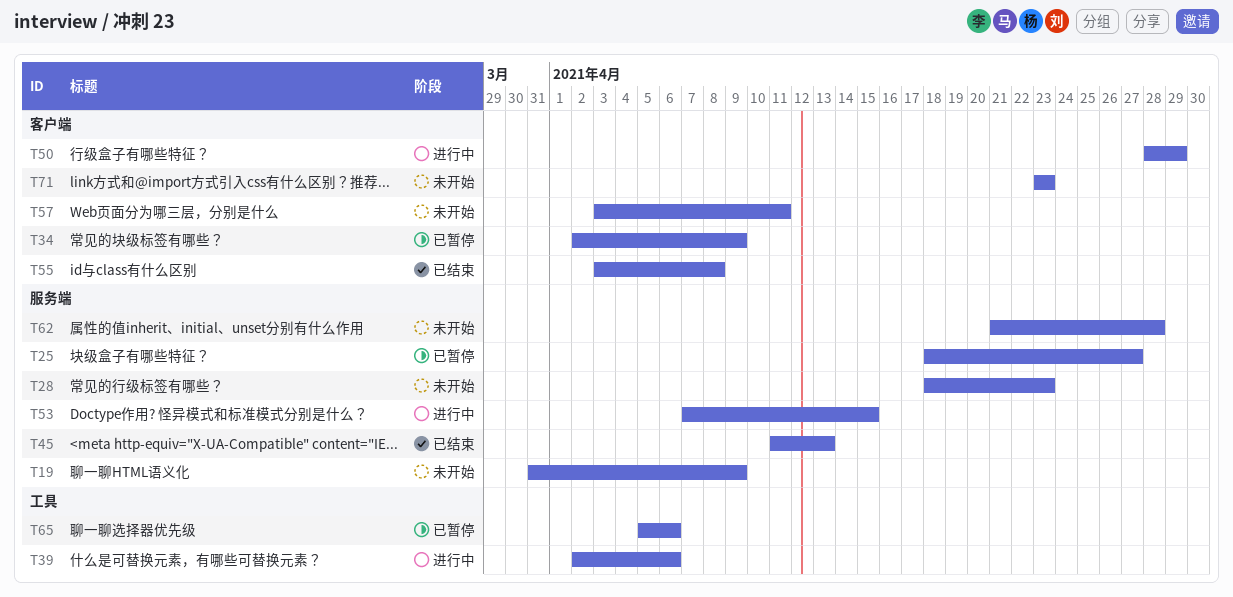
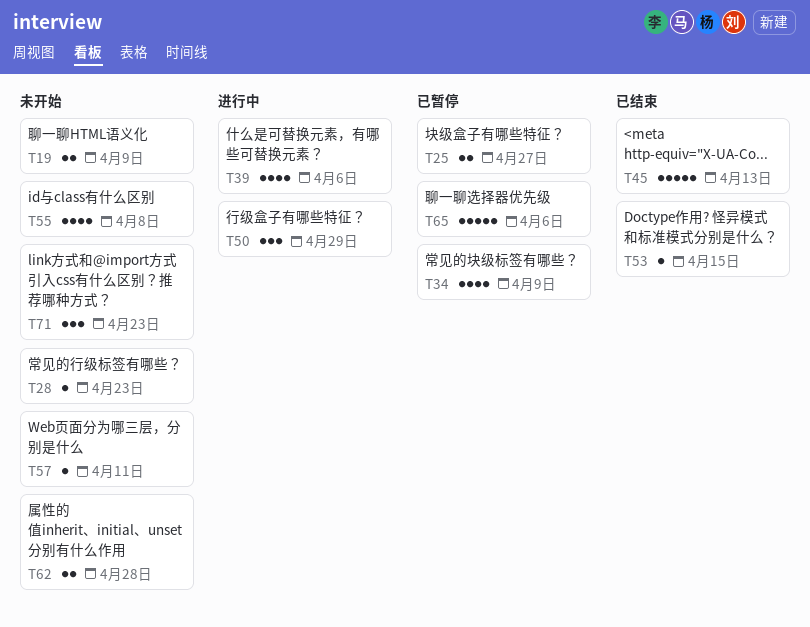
T53, status: 进行中 -> 已结束
T55, status: 已结束 -> 未开始

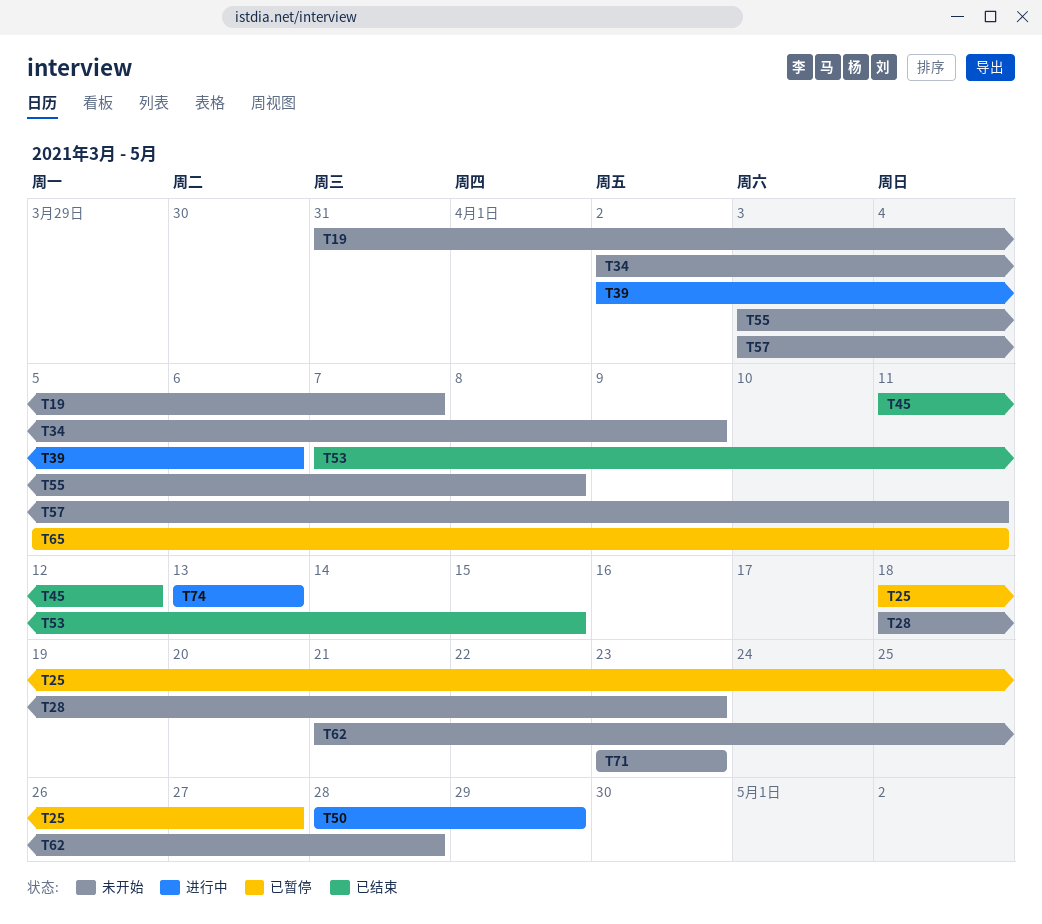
T19, due: Apr 9 -> Apr 7
T34, status: 已暂停 -> 未开始
T45, due: Apr 13 -> Apr 12
T65, due: Apr 6 -> Apr 11
T74: none -> present

